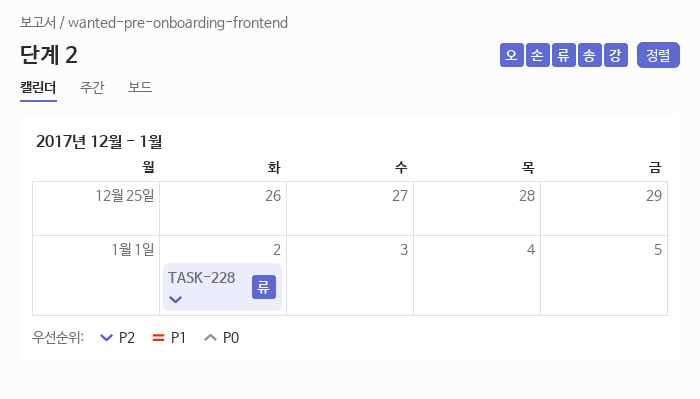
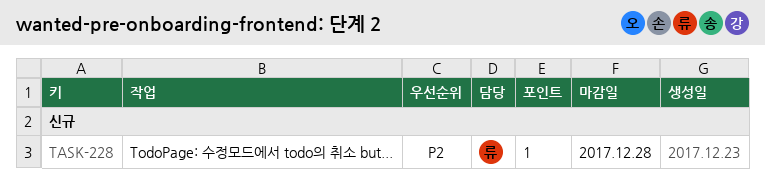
TASK-228, due: Jan 2 -> Dec 28

